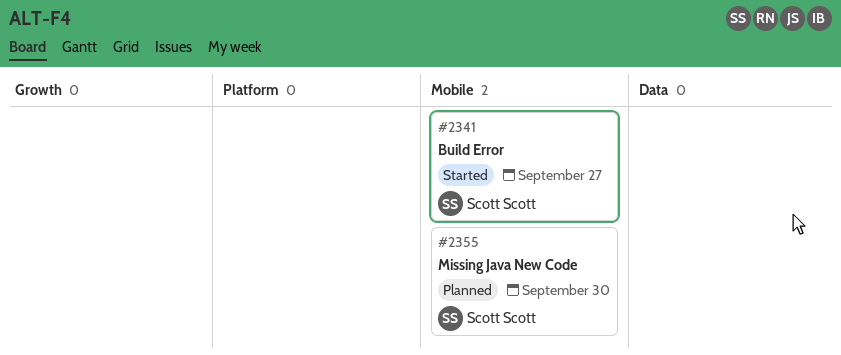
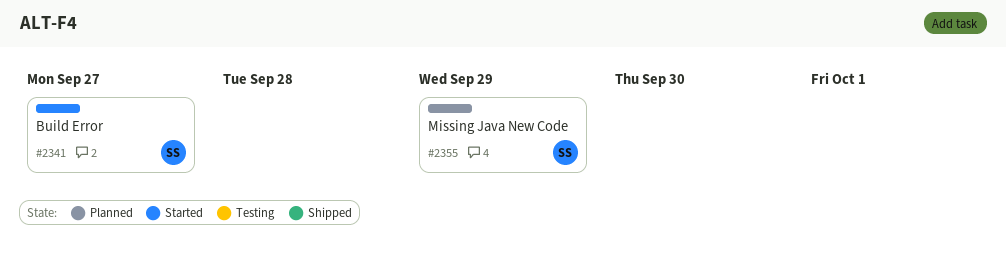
#2355, due: Sep 30 -> Sep 29

